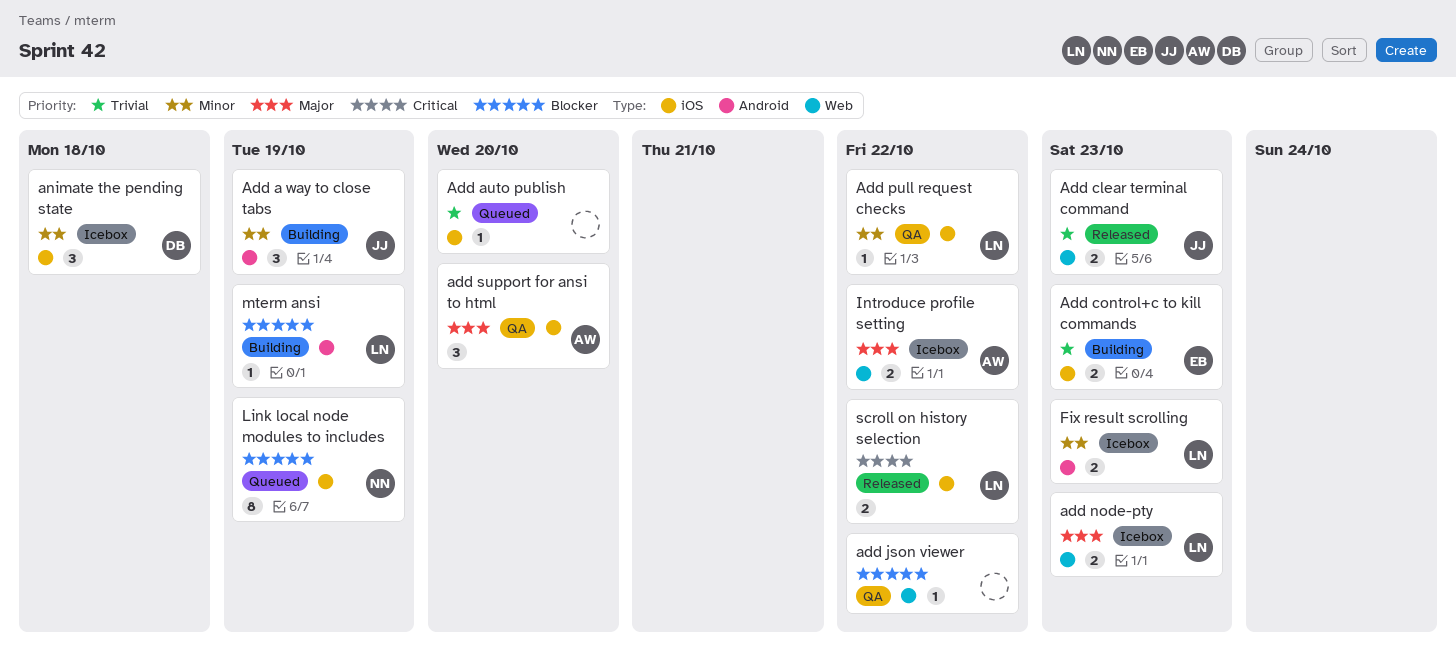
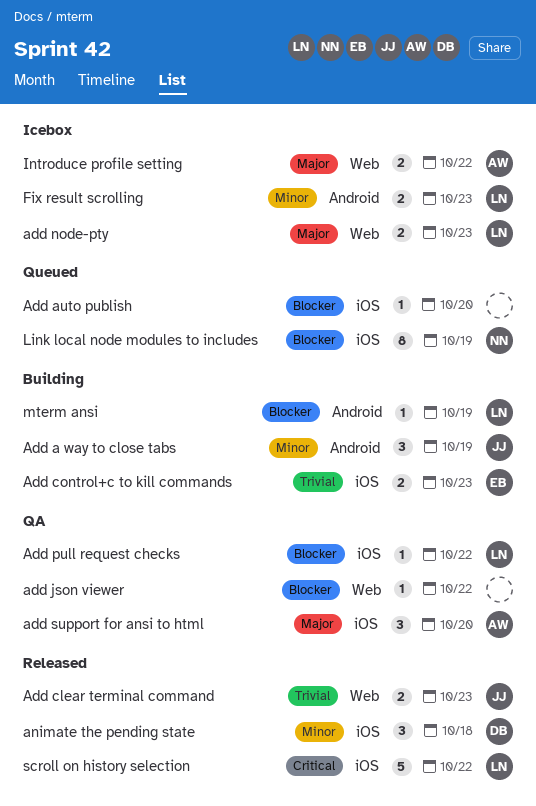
Add auto publish, priority: Trivial -> Blocker
Add pull request checks, priority: Minor -> Blocker
animate the pending state, status: Icebox -> Released
scroll on history selection, estimate: 2 -> 5

